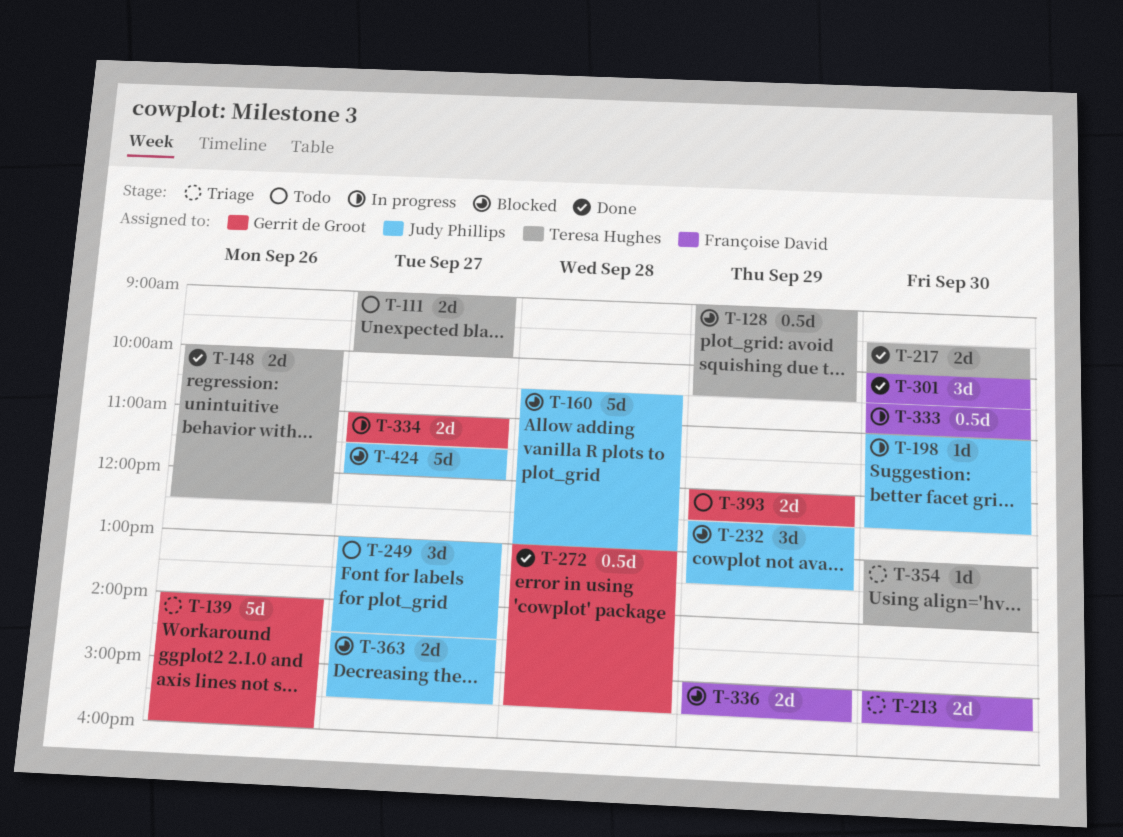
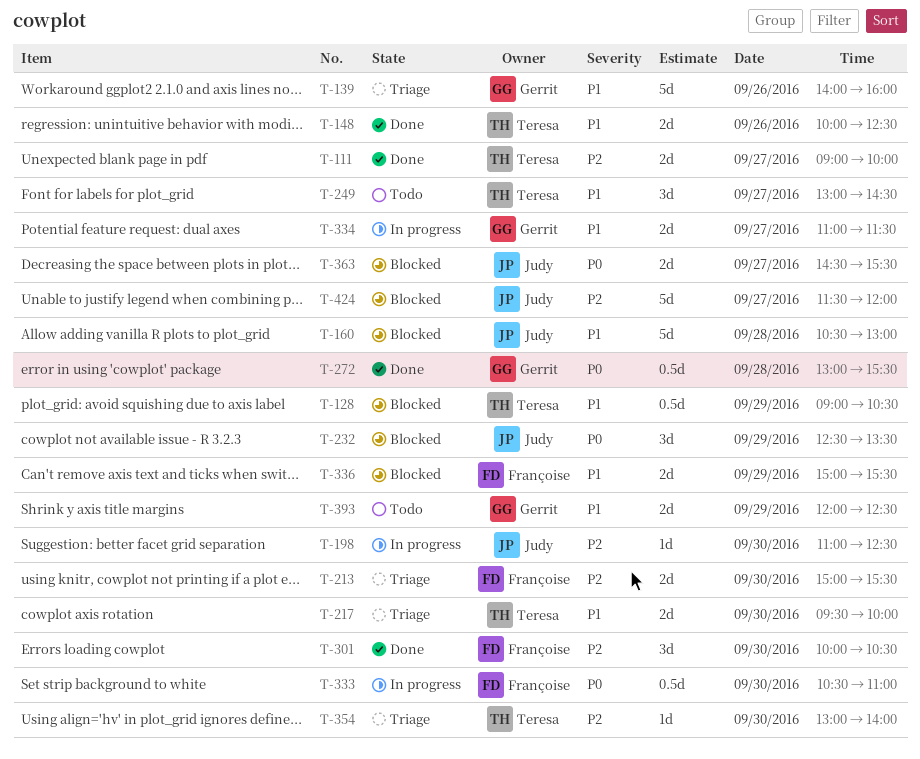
T-111, status: Todo -> Done
T-217, status: Done -> Triage
T-249, owner: Judy Phillips -> Teresa Hughes

